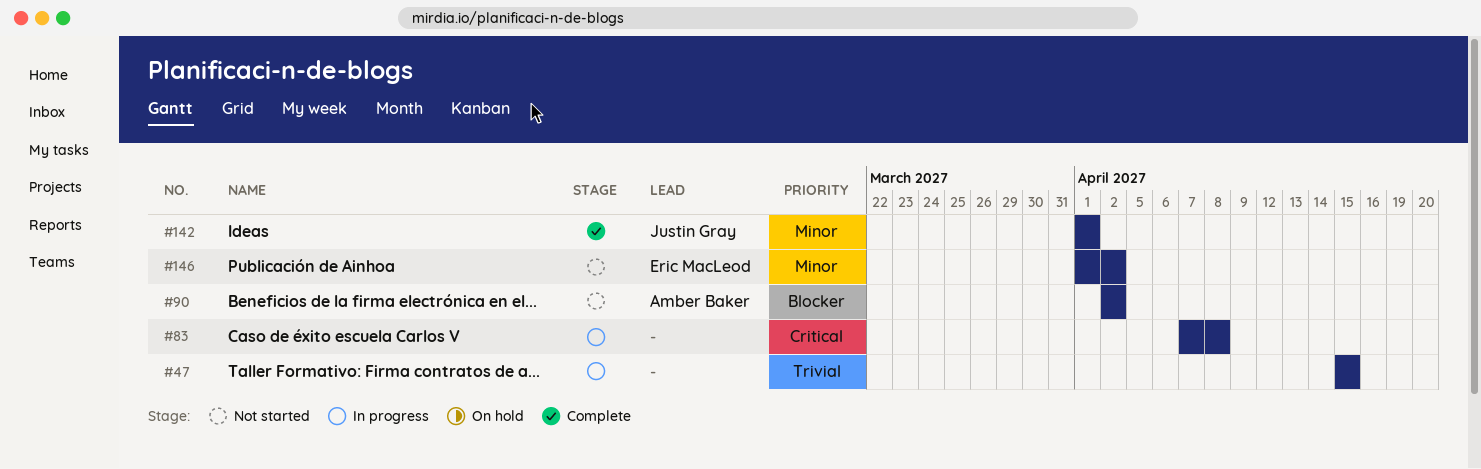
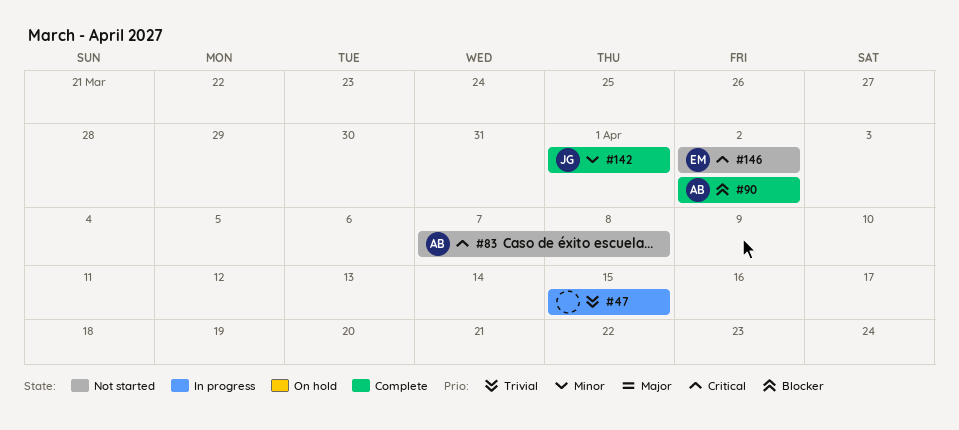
#83, status: In progress -> Not started
#83, owner: none -> Amber Baker
#90, status: Not started -> Complete
#146, priority: Minor -> Critical
#146, start: Apr 1 -> Apr 2

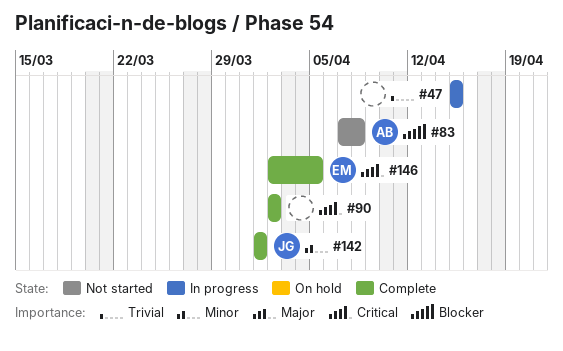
#83, priority: Critical -> Blocker
#90, owner: AB -> none
#90, priority: Blocker -> Critical
#146, status: Not started -> Complete
#146, due: Apr 2 -> Apr 5

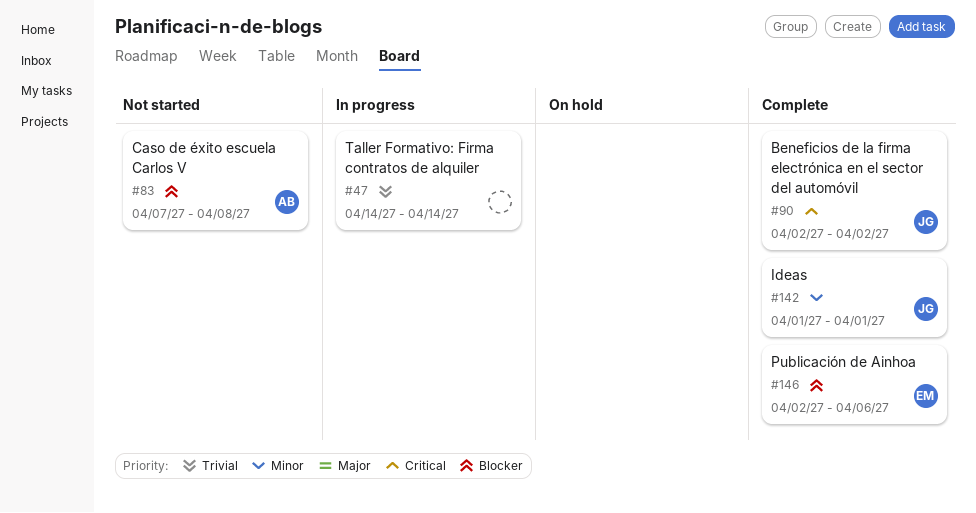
#47, start: Apr 15 -> Apr 14
#47, due: Apr 15 -> Apr 14
#90, owner: none -> JG
#146, priority: Critical -> Blocker
#146, due: Apr 5 -> Apr 6

